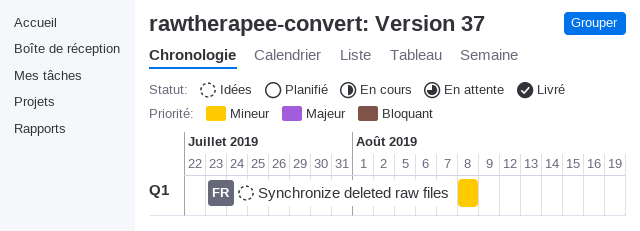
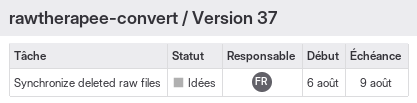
Synchronize deleted raw files, start: Aug 8 -> Aug 6
Synchronize deleted raw files, due: Aug 8 -> Aug 9

